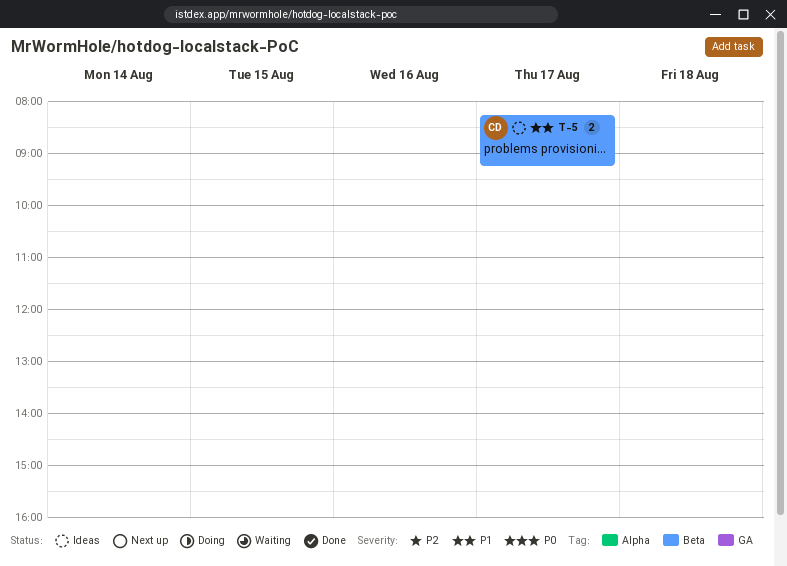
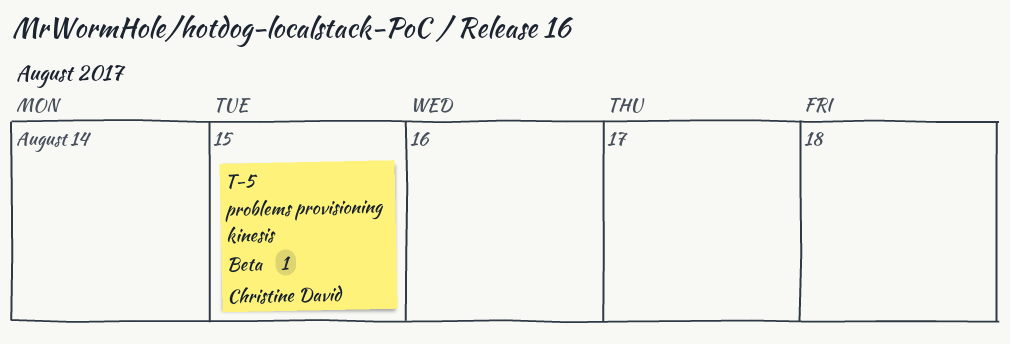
T-5, estimate: 2 -> 1
T-5, day: Aug 17 -> Aug 15

